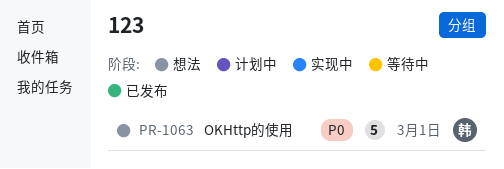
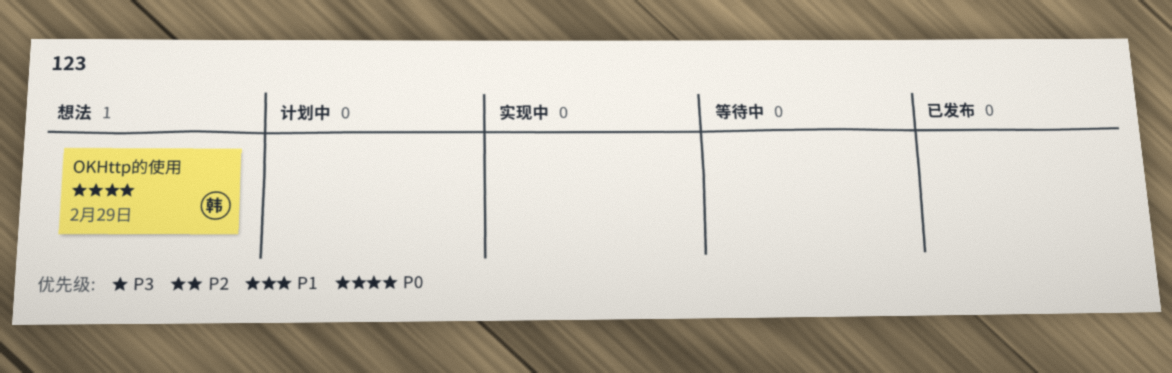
OKHttp的使用, due: Mar 1 -> Feb 29

